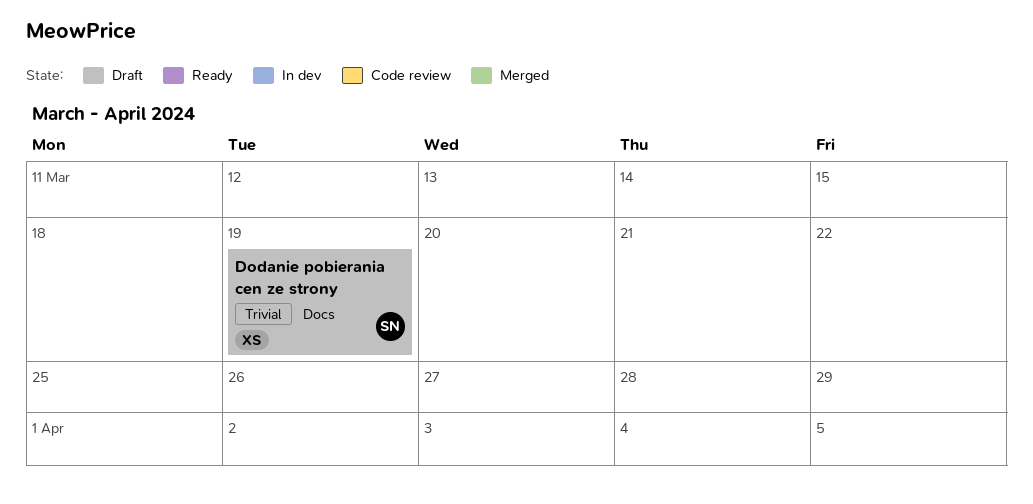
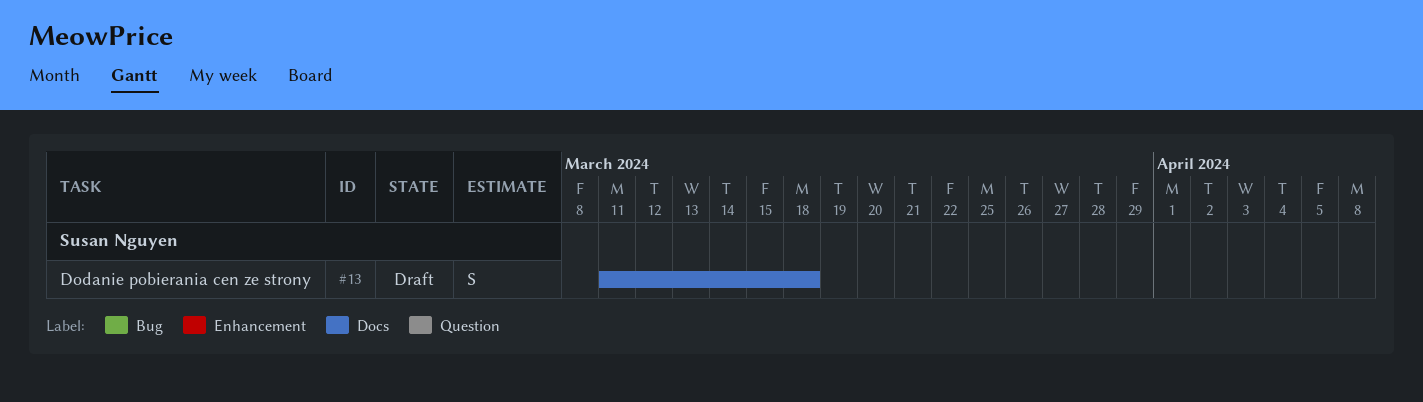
Dodanie pobierania cen ze strony, estimate: XS -> S
Dodanie pobierania cen ze strony, due: Mar 19 -> Mar 18

